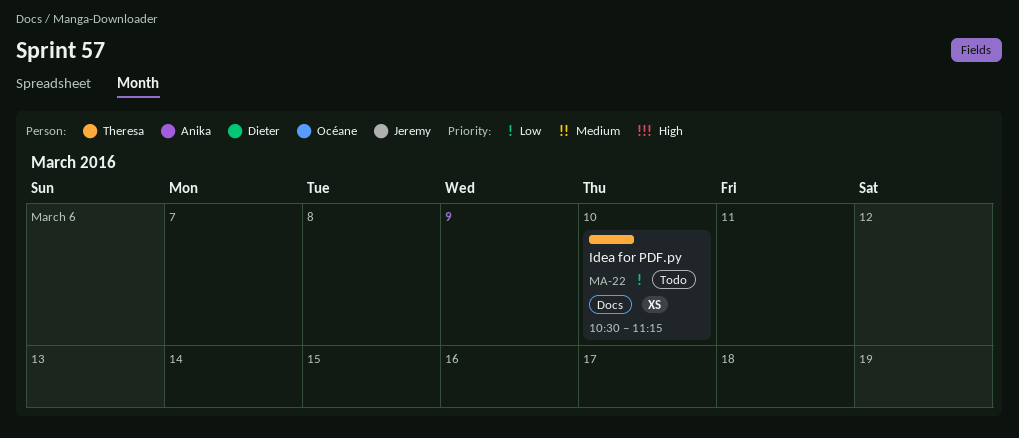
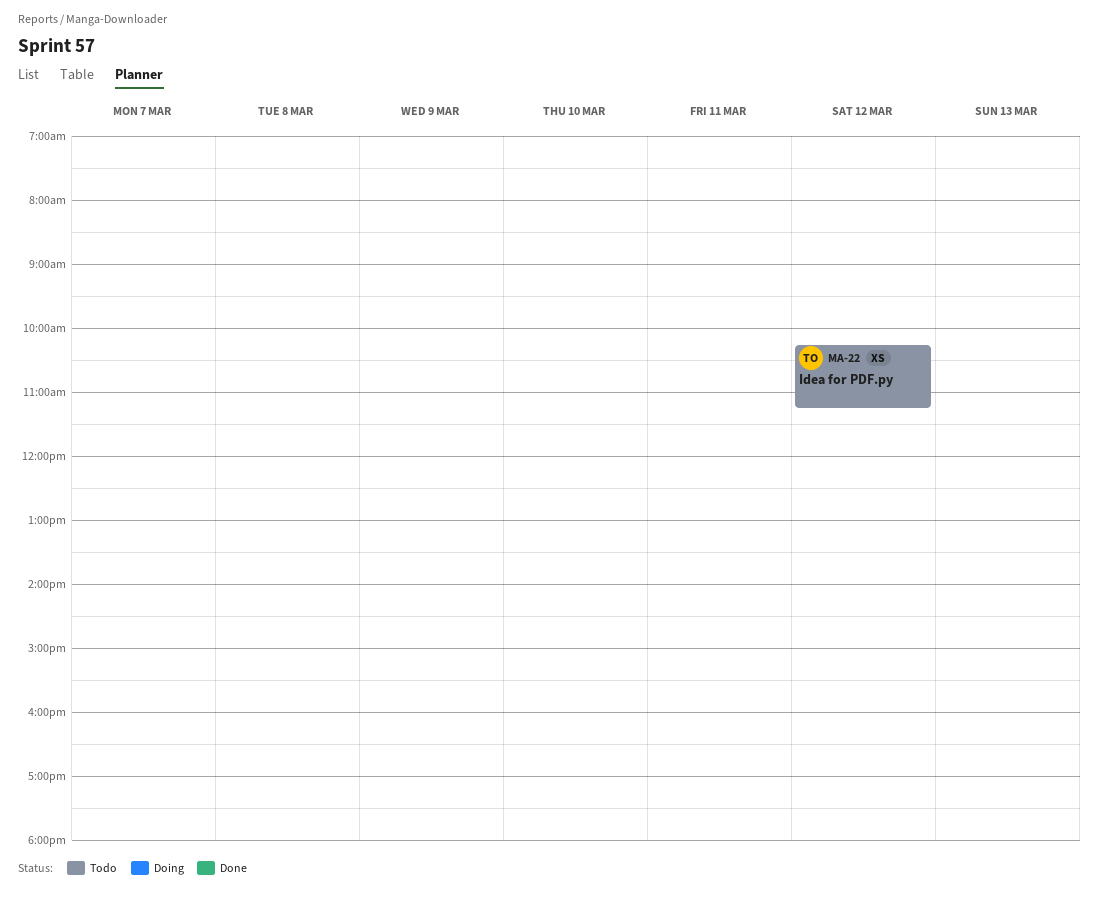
MA-22, day: Mar 10 -> Mar 12
MA-22, begins: 10:30 -> 10:15

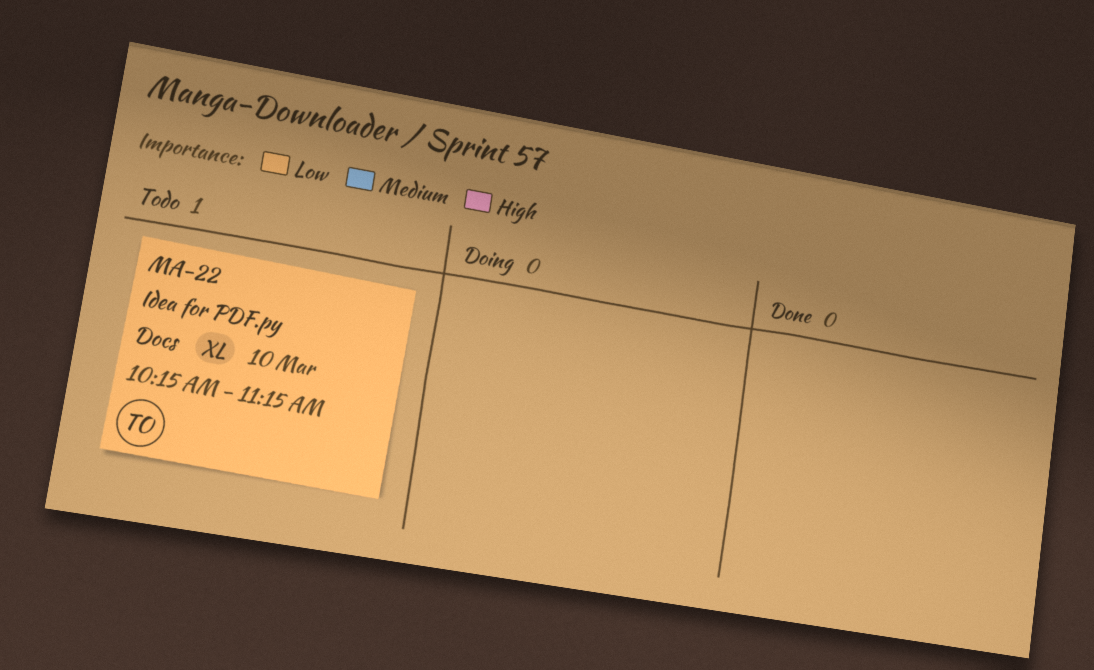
MA-22, estimate: XS -> XL
MA-22, day: Mar 12 -> Mar 10

